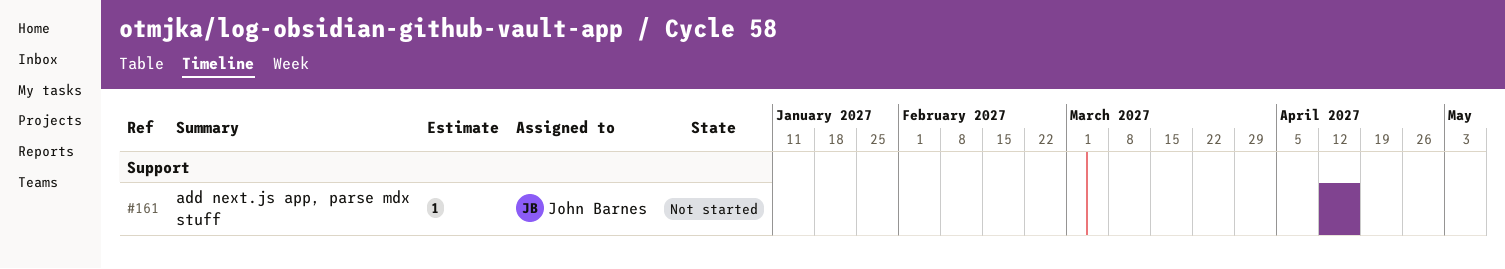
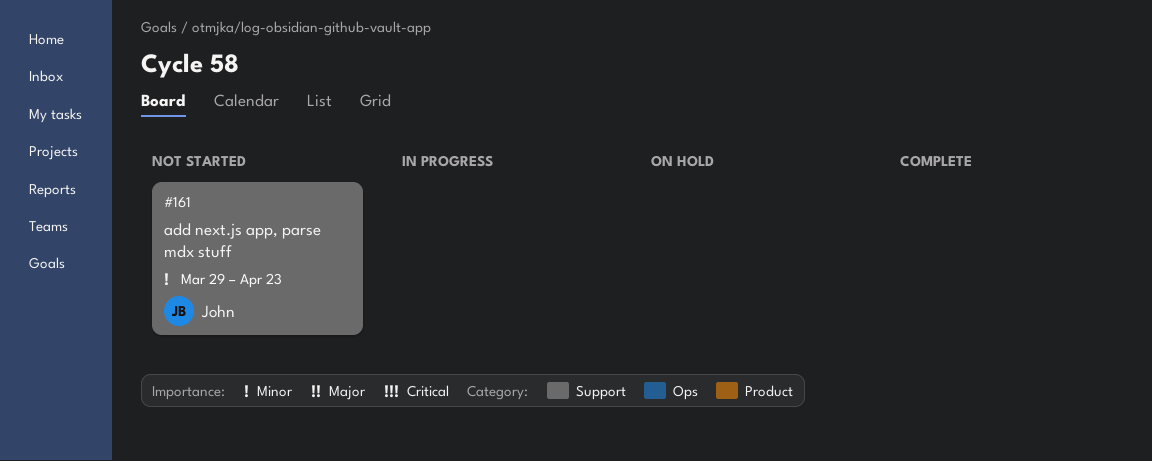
#161, start: Apr 12 -> Mar 29
#161, due: Apr 16 -> Apr 23

